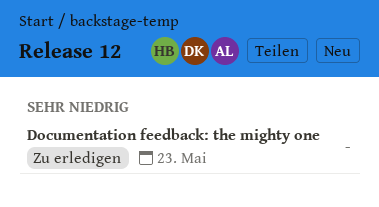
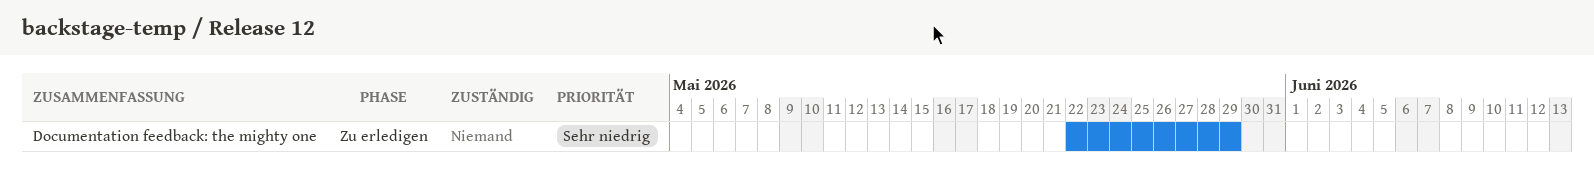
Documentation feedback: the mighty one, due: May 23 -> May 29

